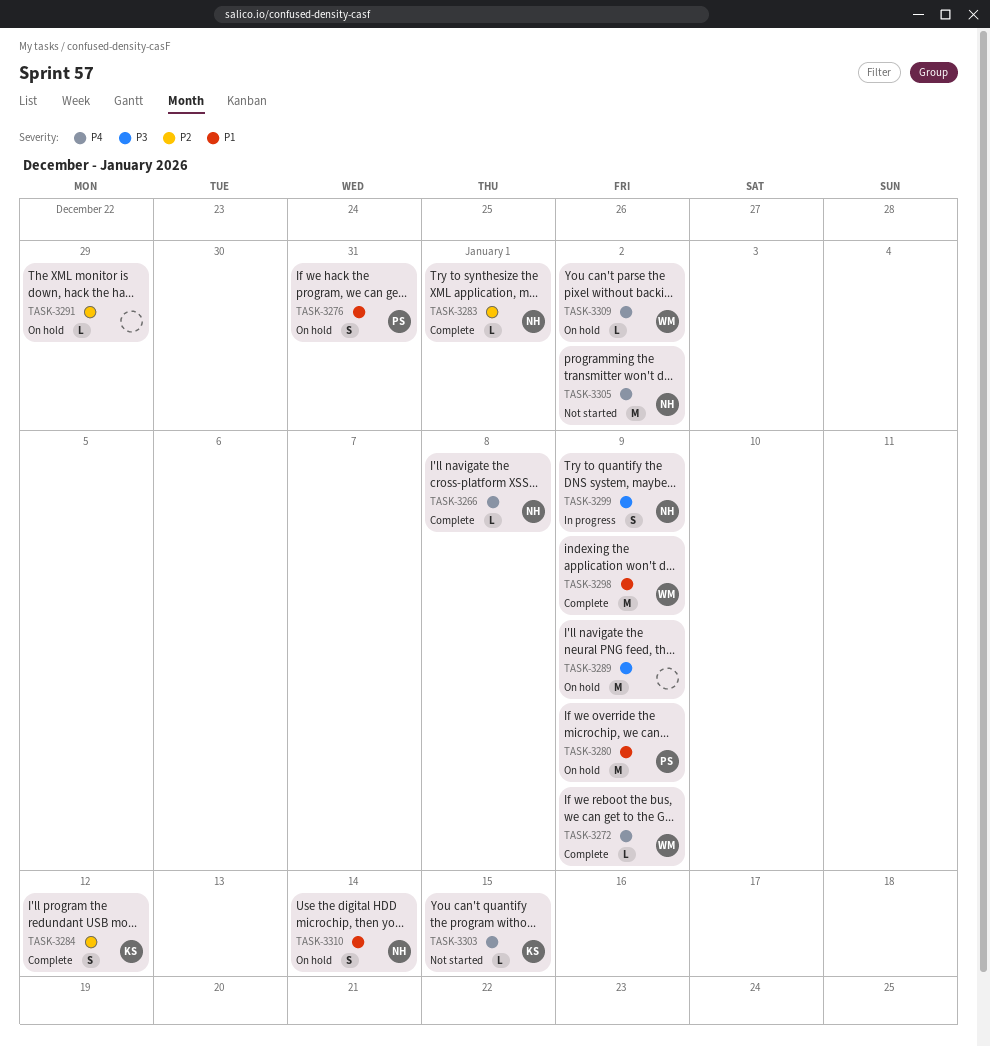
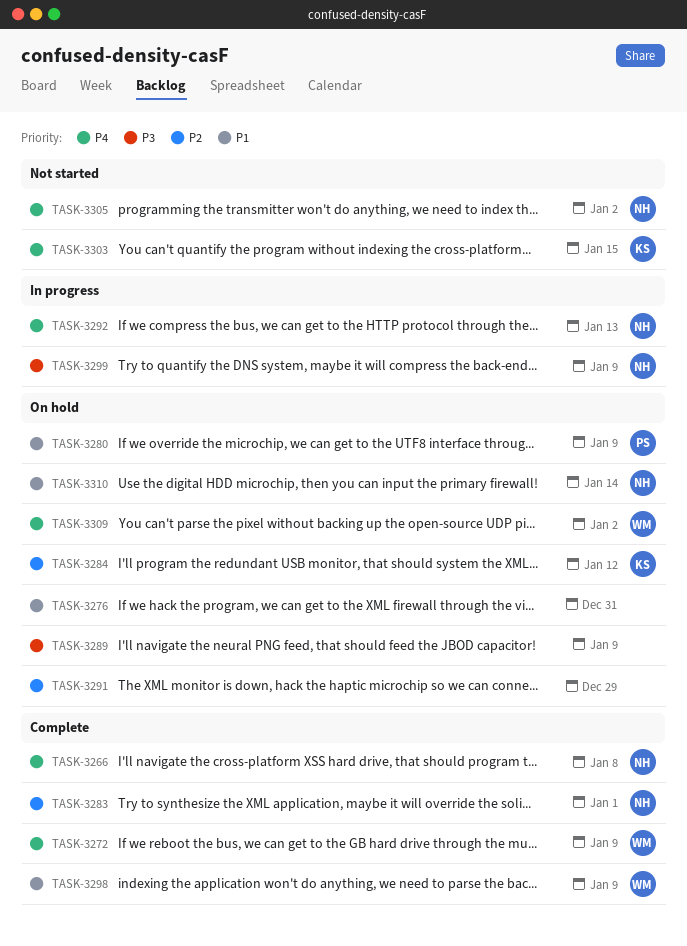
TASK-3276, owner: PS -> none
TASK-3284, status: Complete -> On hold
TASK-3292: none -> present

